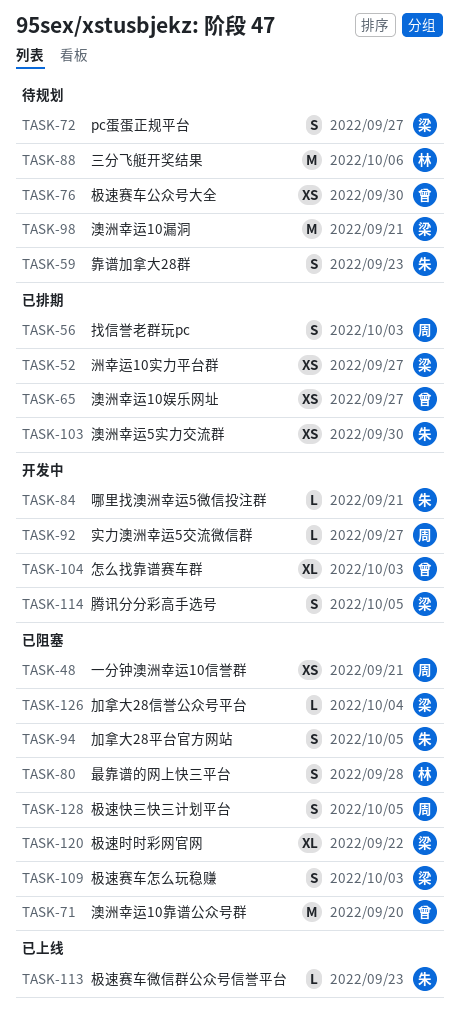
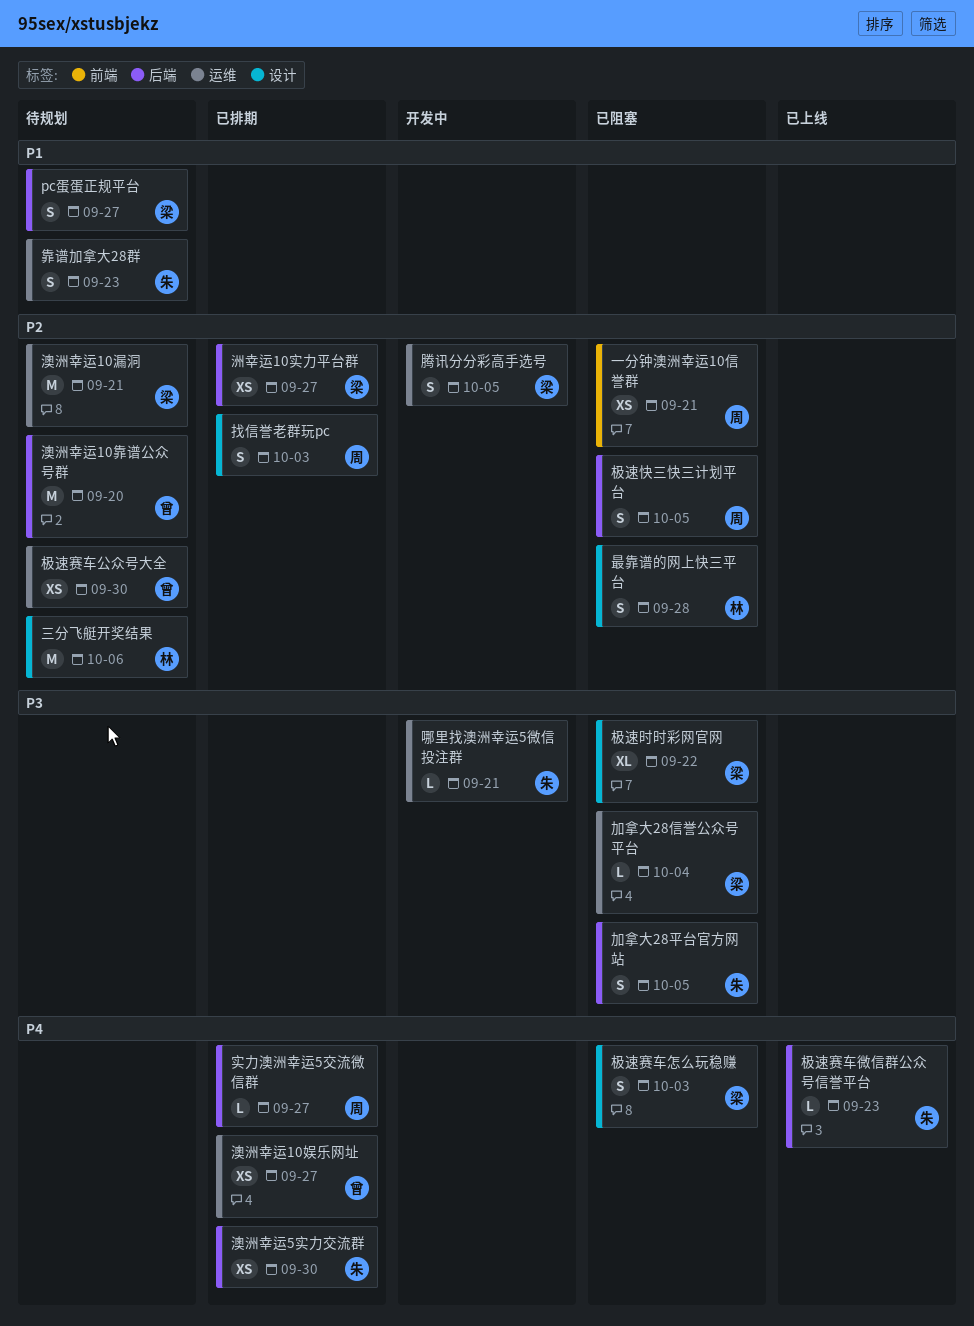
实力澳洲幸运5交流微信群, status: 开发中 -> 已排期
怎么找靠谱赛车群: present -> none
澳洲幸运10靠谱公众号群, status: 已阻塞 -> 待规划

